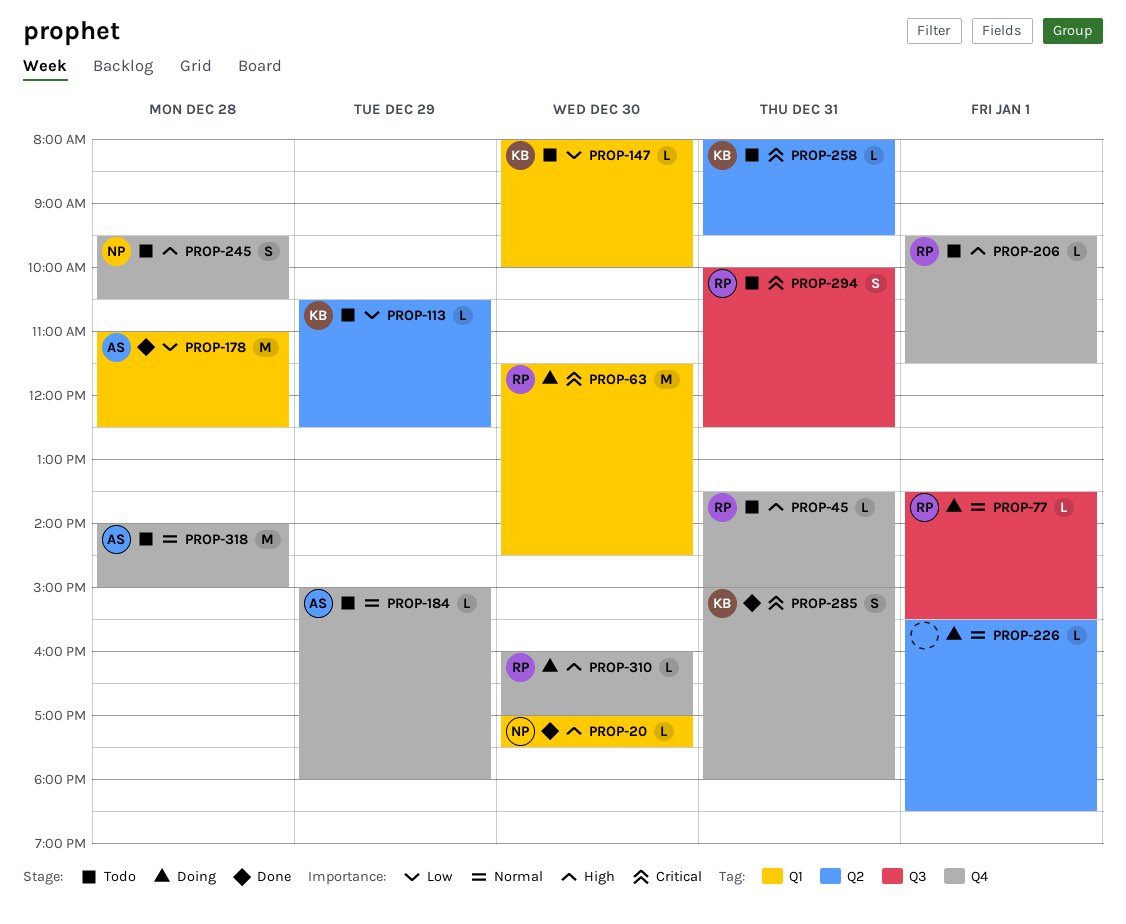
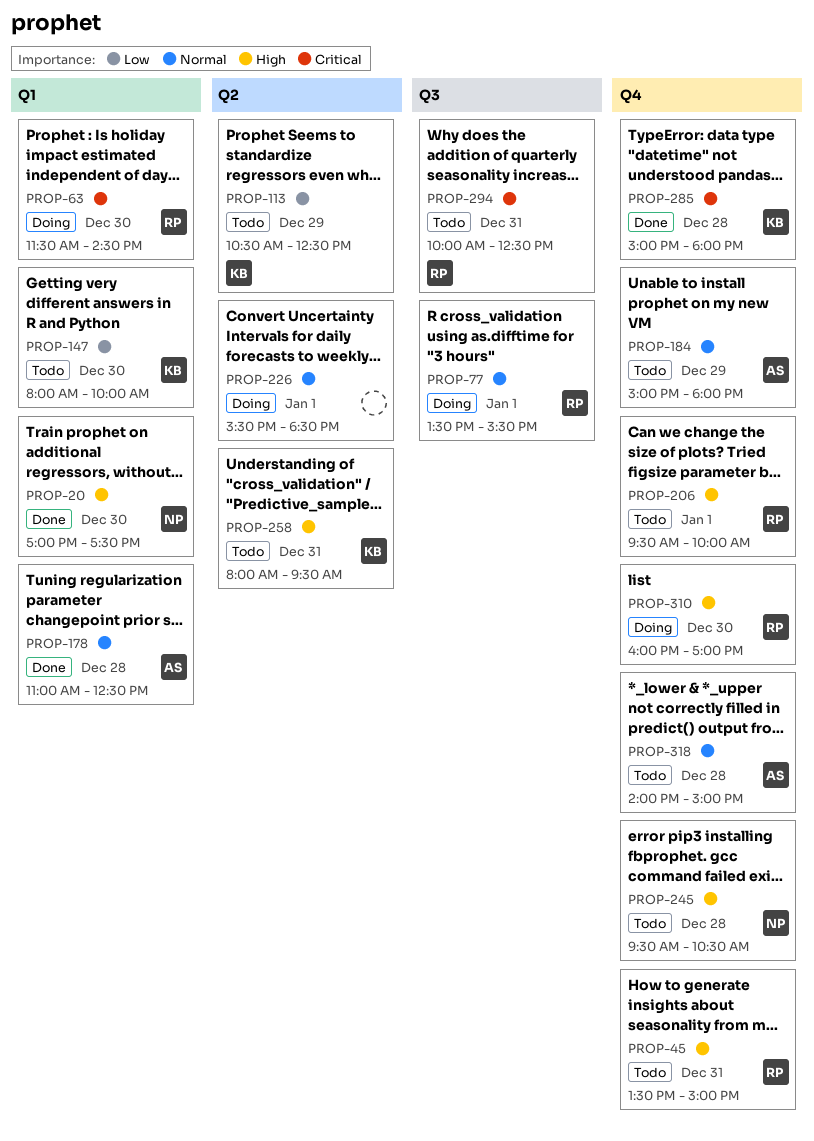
PROP-178, priority: Low -> Normal
PROP-206, ends: 11:30 -> 10:00
PROP-258, priority: Critical -> High
PROP-285, day: Dec 31 -> Dec 28

